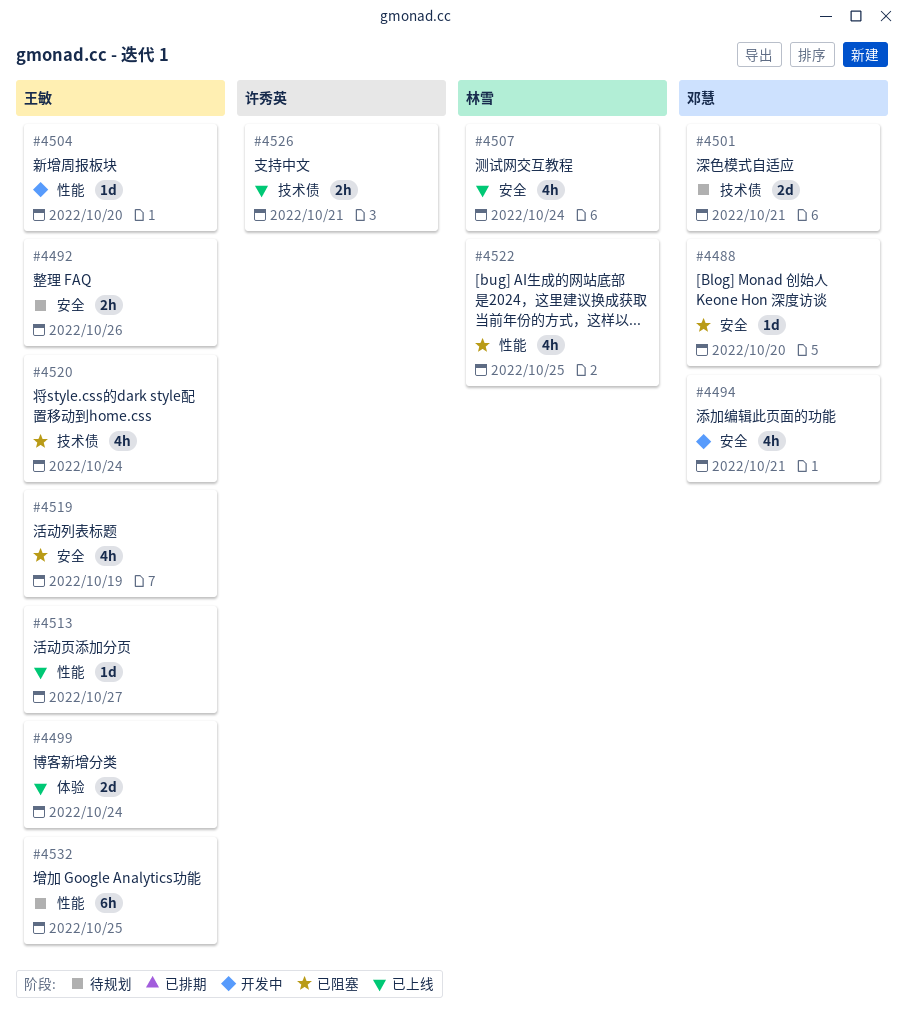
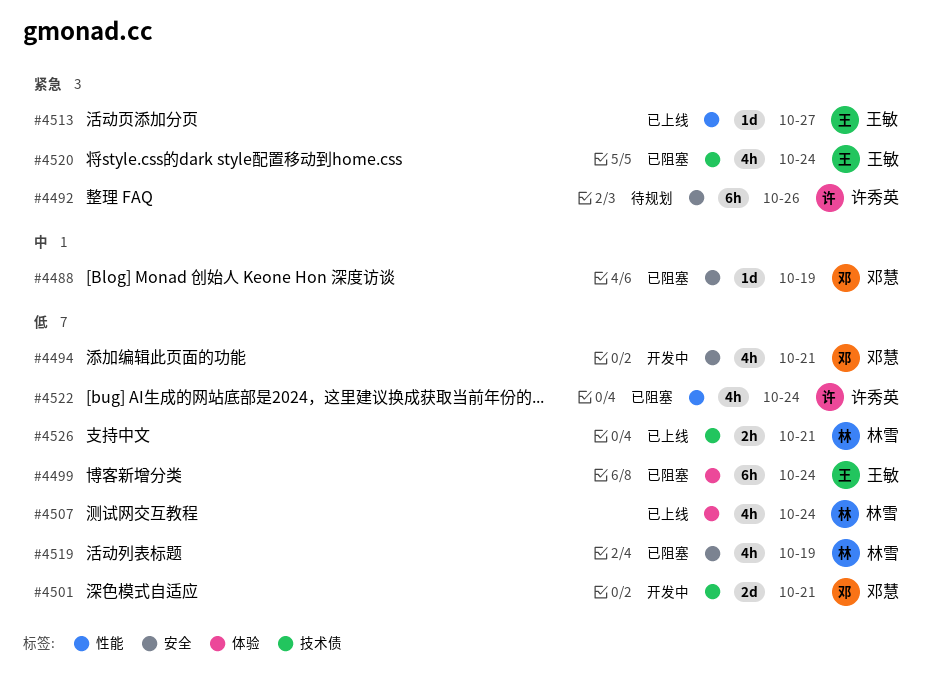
#4488, due: Oct 20 -> Oct 19
#4492, owner: 王敏 -> 许秀英
#4492, estimate: 2h -> 6h
#4499, status: 已上线 -> 已阻塞
#4499, estimate: 2d -> 6h
#4501, status: 待规划 -> 开发中
#4504: present -> none
#4507, label: 安全 -> 体验
#4519, owner: 王敏 -> 林雪
#4522, owner: 林雪 -> 许秀英
#4522, due: Oct 25 -> Oct 24
#4526, owner: 许秀英 -> 林雪
#4532: present -> none

